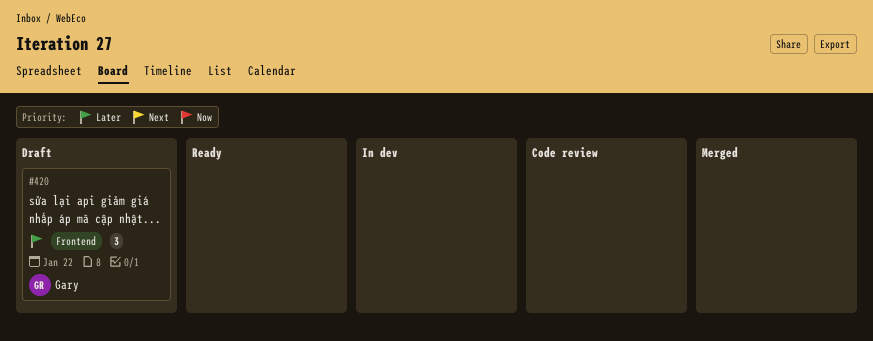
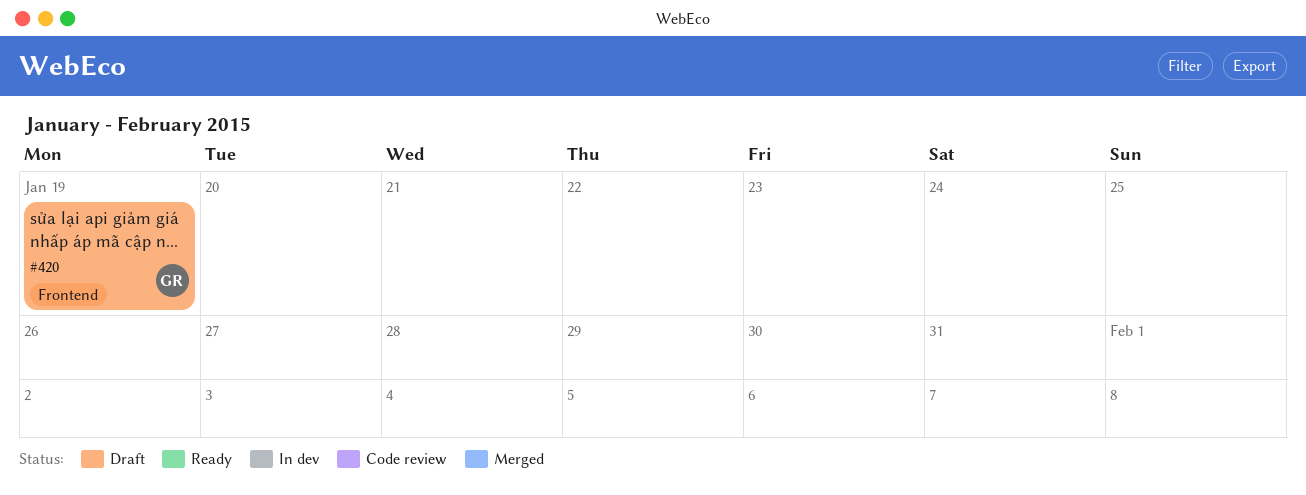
#420, due: Jan 22 -> Jan 19

